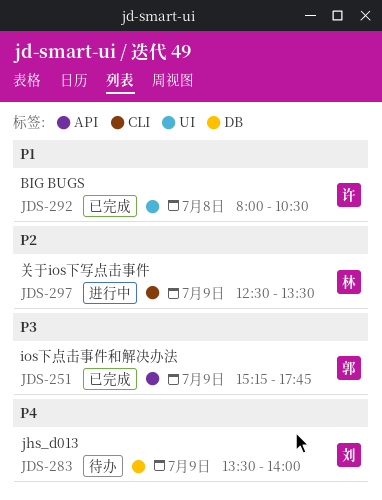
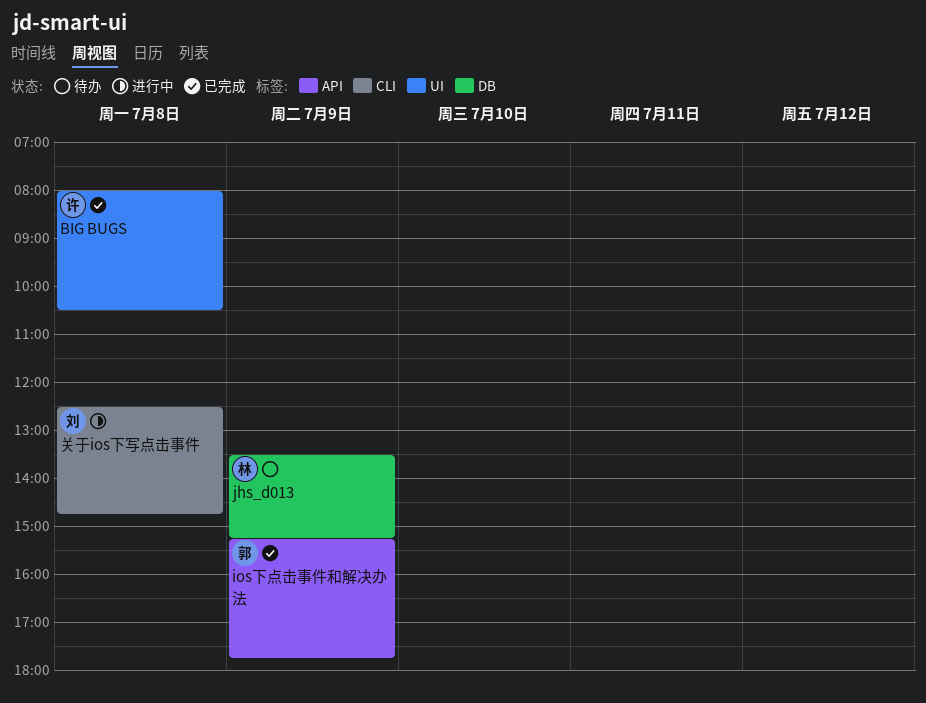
jhs_d013, owner: 刘 -> 林
jhs_d013, ends: 14:00 -> 15:15
关于ios下写点击事件, owner: 林 -> 刘
关于ios下写点击事件, day: Jul 9 -> Jul 8
关于ios下写点击事件, ends: 13:30 -> 14:45

